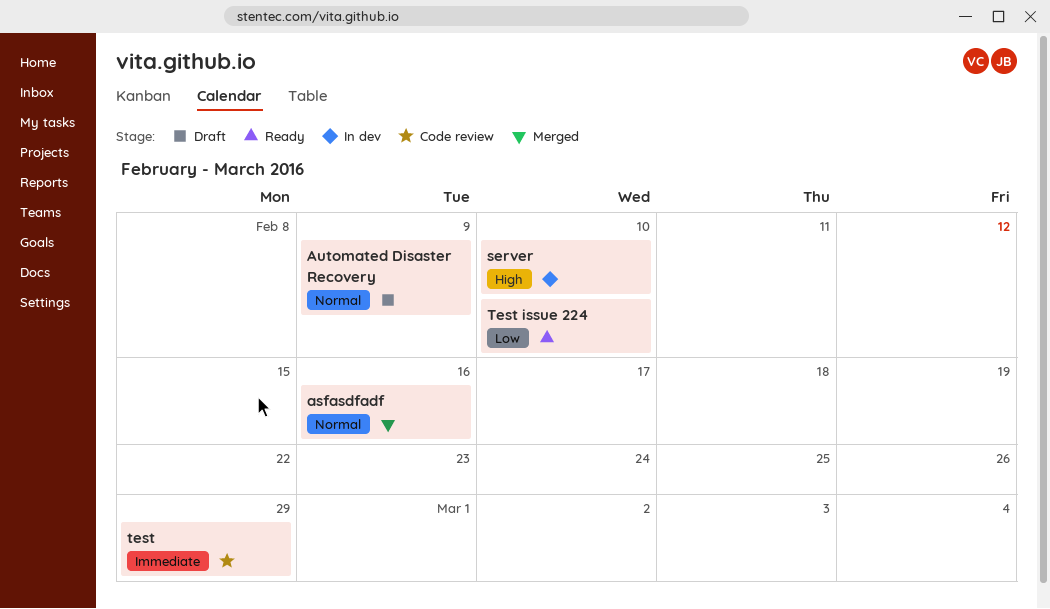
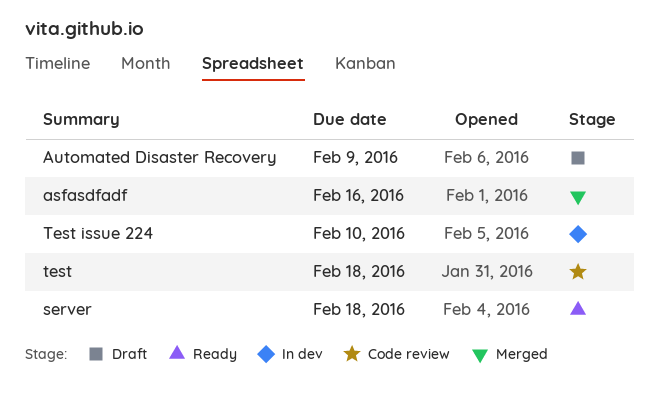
server, status: In dev -> Ready
server, due: Feb 10 -> Feb 18
test, due: Feb 29 -> Feb 18
Test issue 224, status: Ready -> In dev

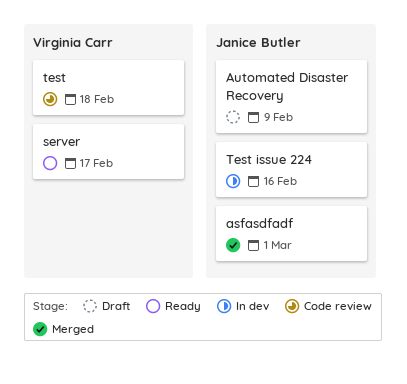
asfasdfadf, due: Feb 16 -> Mar 1
server, due: Feb 18 -> Feb 17
Test issue 224, due: Feb 10 -> Feb 16

